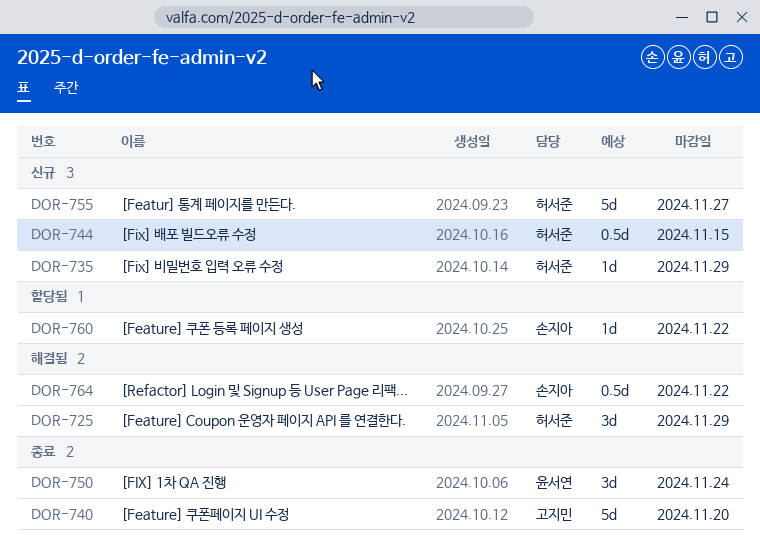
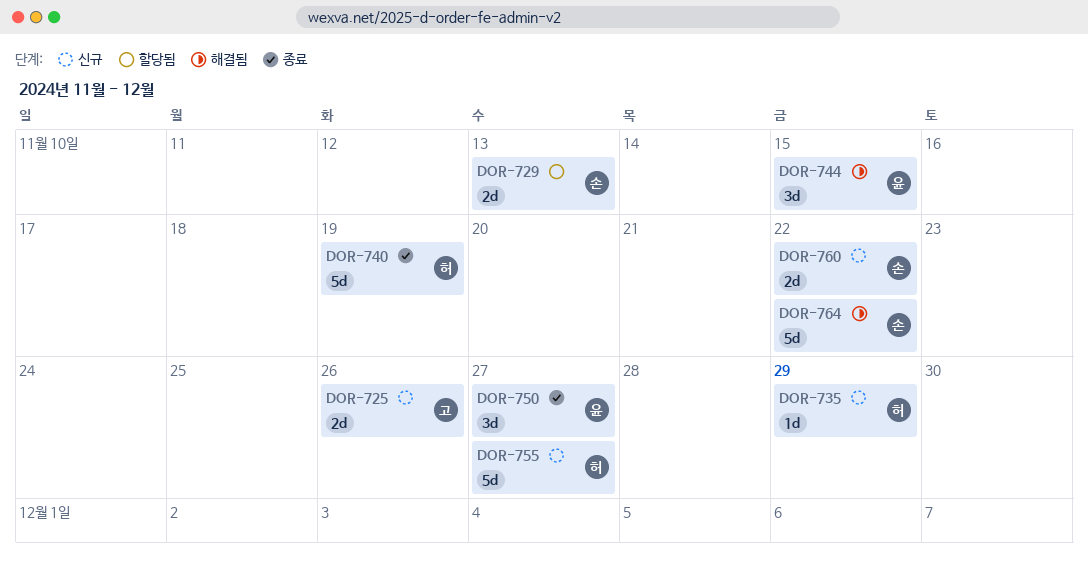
DOR-725, status: 해결됨 -> 신규
DOR-725, owner: 허서준 -> 고지민
DOR-725, estimate: 3d -> 2d
DOR-725, due: Nov 29 -> Nov 26
DOR-729: none -> present
DOR-740, owner: 고지민 -> 허서준
DOR-740, due: Nov 20 -> Nov 19
DOR-744, status: 신규 -> 해결됨
DOR-744, owner: 허서준 -> 윤서연
DOR-744, estimate: 0.5d -> 3d
DOR-750, due: Nov 24 -> Nov 27
DOR-760, status: 할당됨 -> 신규
DOR-760, estimate: 1d -> 2d
DOR-764, estimate: 0.5d -> 5d

